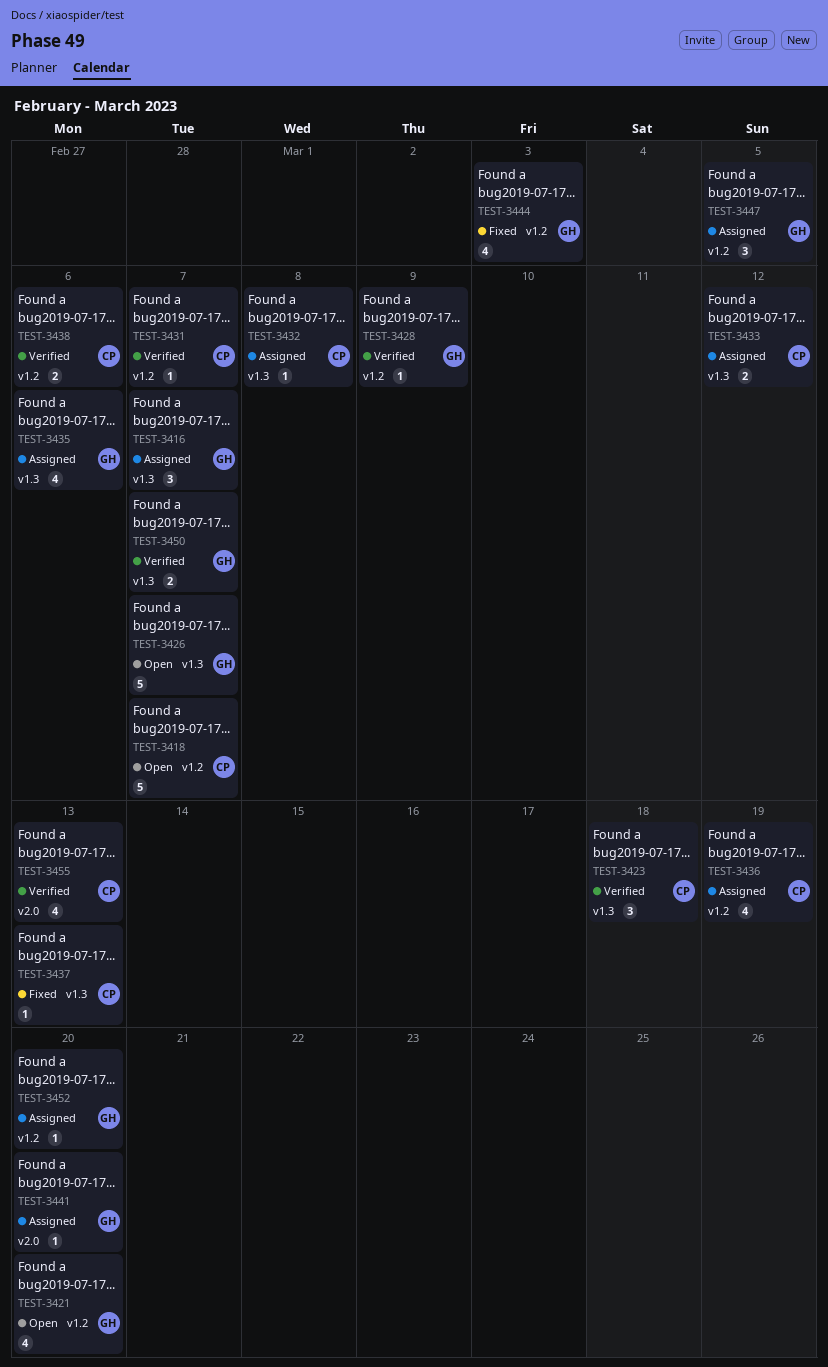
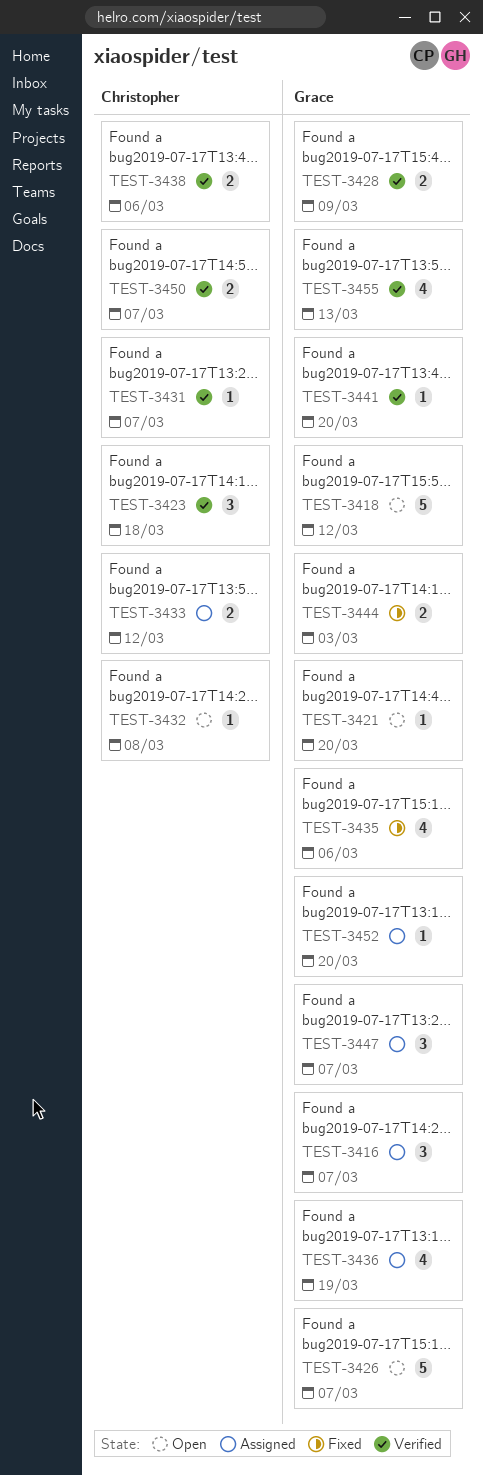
TEST-3418, owner: Christopher -> Grace
TEST-3418, due: Mar 7 -> Mar 12
TEST-3421, estimate: 4 -> 1
TEST-3428, estimate: 1 -> 2
TEST-3432, status: Assigned -> Open
TEST-3435, status: Assigned -> Fixed
TEST-3436, owner: Christopher -> Grace
TEST-3437: present -> none
TEST-3441, status: Assigned -> Verified
TEST-3444, estimate: 4 -> 2
TEST-3447, due: Mar 5 -> Mar 7
TEST-3450, owner: Grace -> Christopher
TEST-3455, owner: Christopher -> Grace

